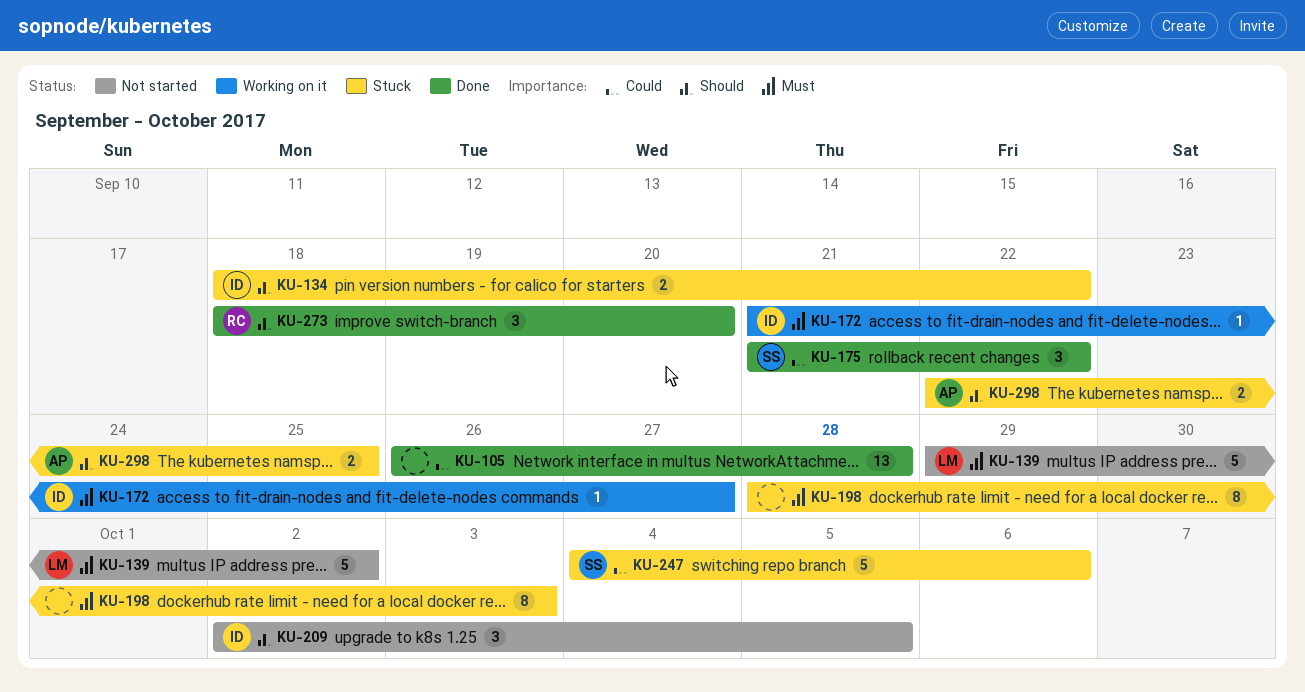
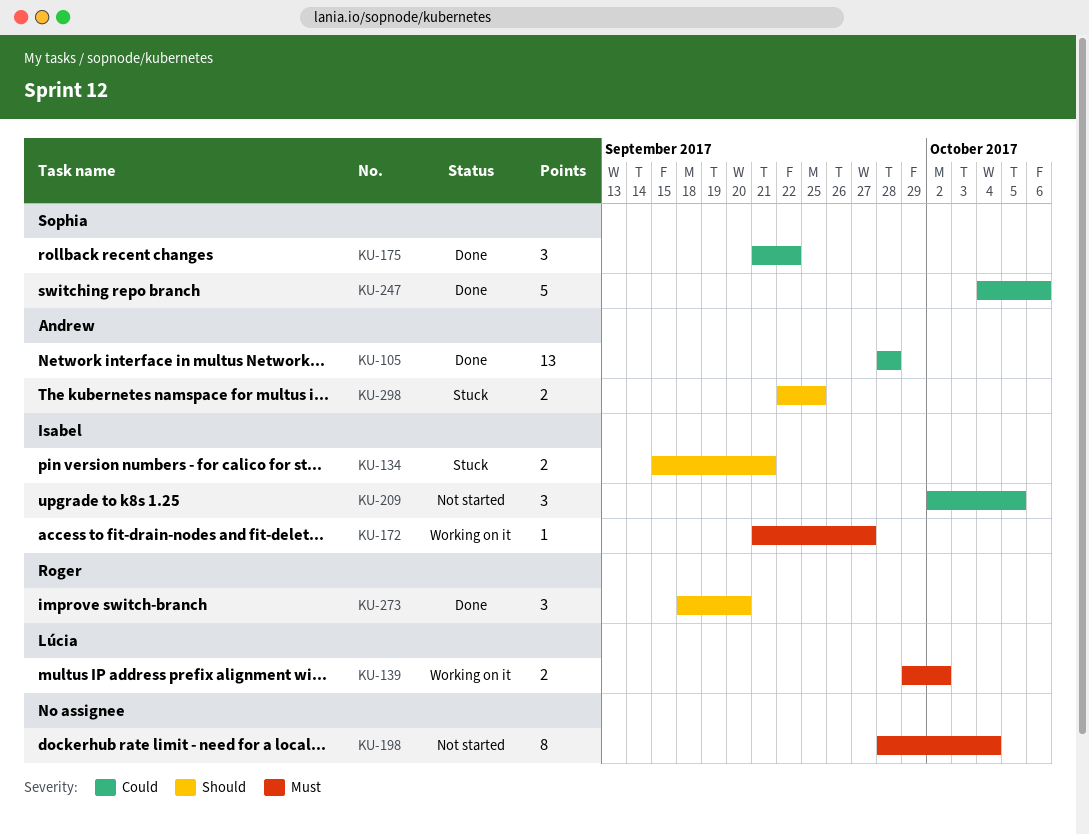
KU-105, owner: none -> Andrew
KU-105, start: Sep 26 -> Sep 28
KU-134, start: Sep 18 -> Sep 15
KU-134, due: Sep 22 -> Sep 21
KU-139, status: Not started -> Working on it
KU-139, estimate: 5 -> 2
KU-198, status: Stuck -> Not started
KU-198, due: Oct 3 -> Oct 4
KU-209, priority: Should -> Could
KU-247, status: Stuck -> Done

